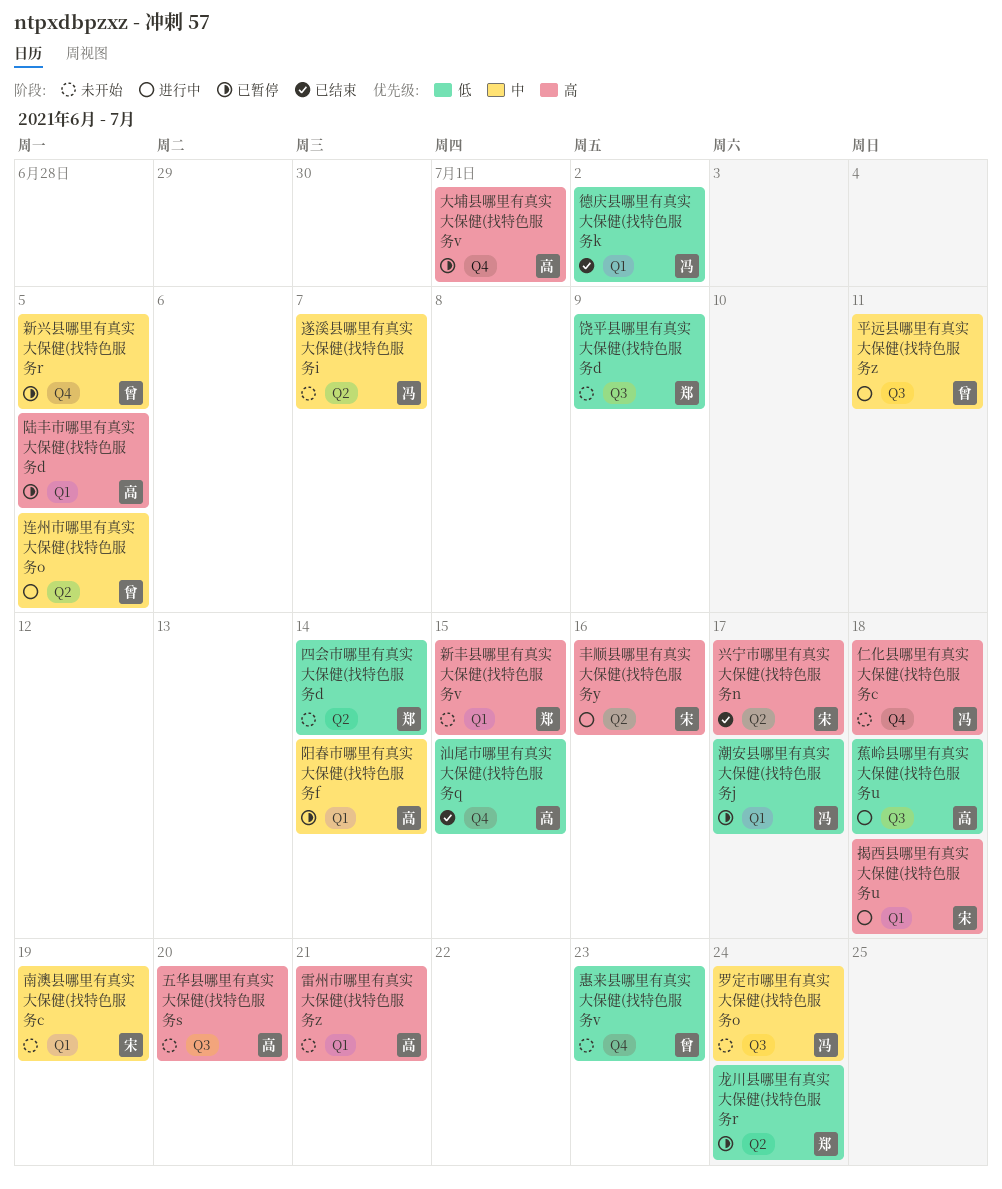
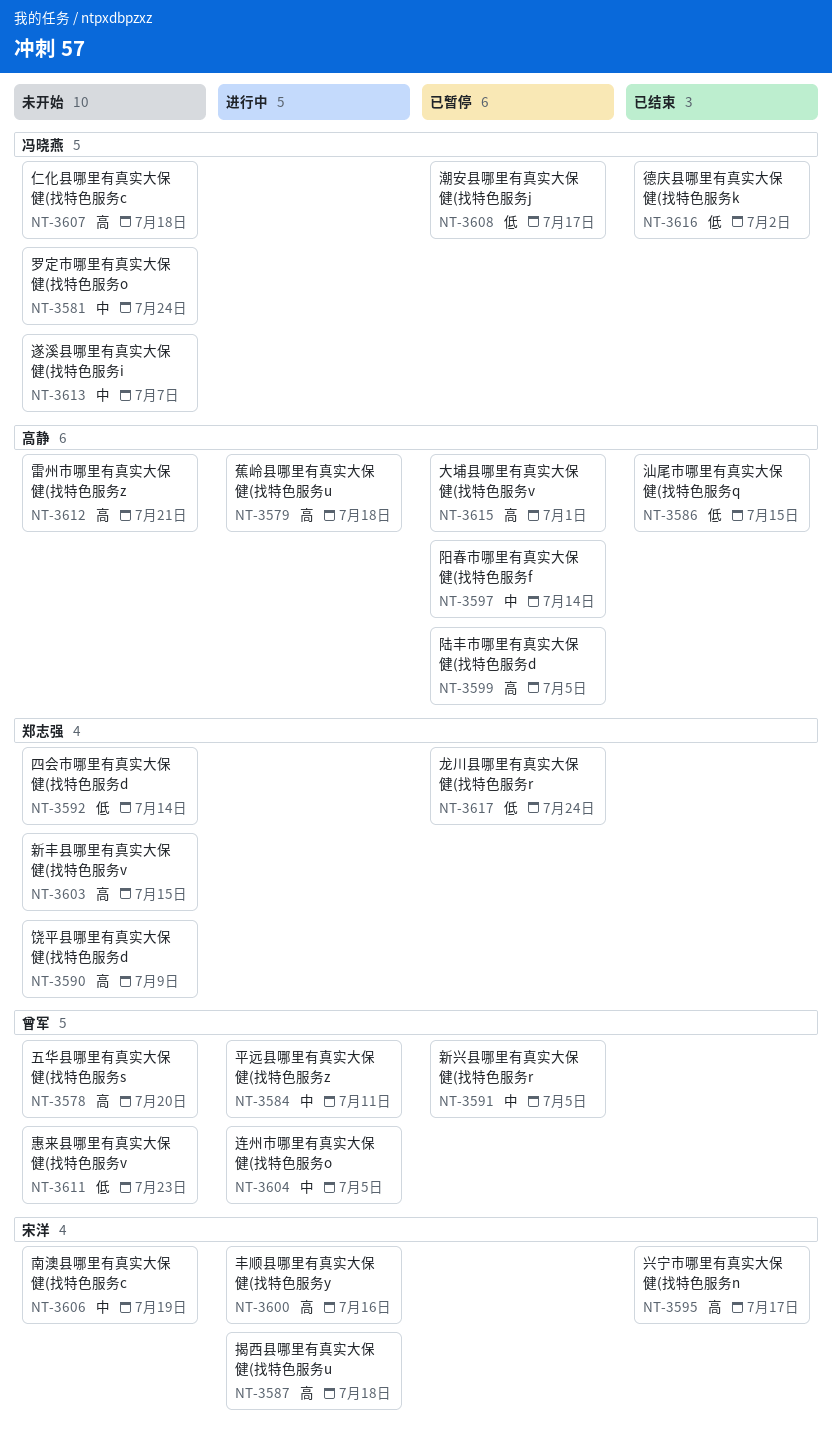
五华县哪里有真实大保健(找特色服务s, owner: 高静 -> 曾军
蕉岭县哪里有真实大保健(找特色服务u, priority: 低 -> 高
饶平县哪里有真实大保健(找特色服务d, priority: 低 -> 高

